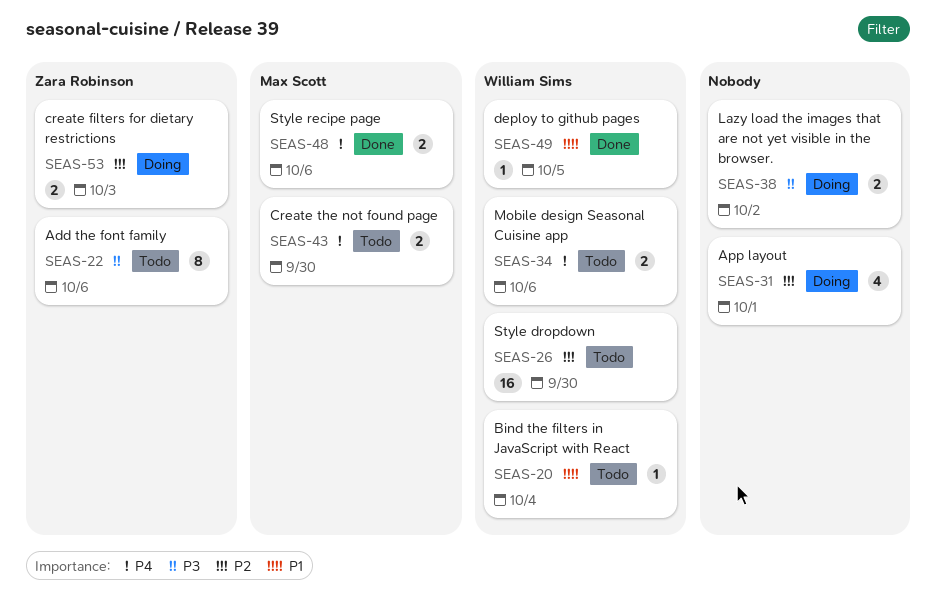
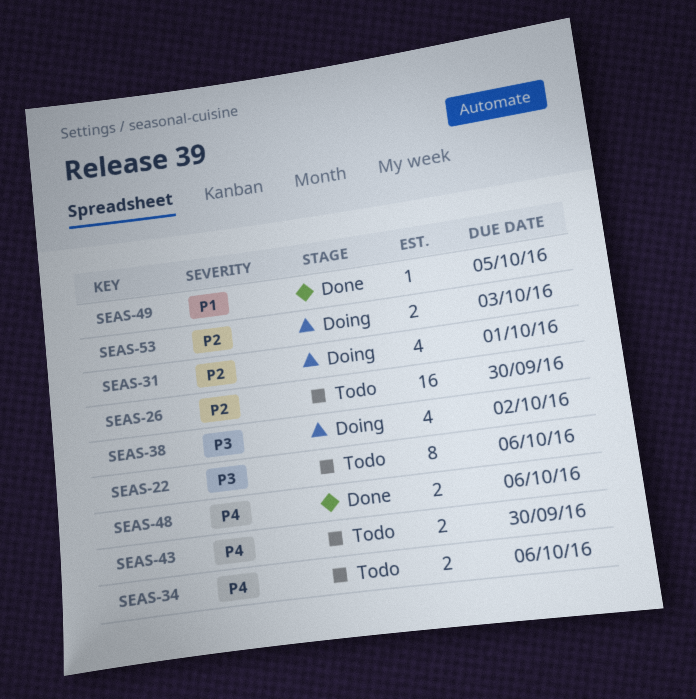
SEAS-20: present -> none
SEAS-38, estimate: 2 -> 4

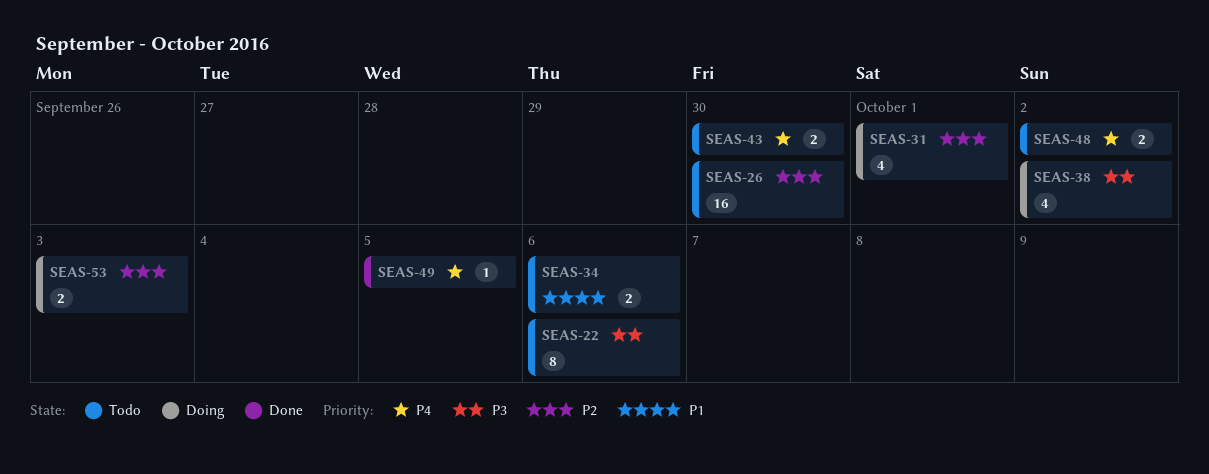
SEAS-34, priority: P4 -> P1
SEAS-48, status: Done -> Todo
SEAS-48, due: Oct 6 -> Oct 2
SEAS-49, priority: P1 -> P4

